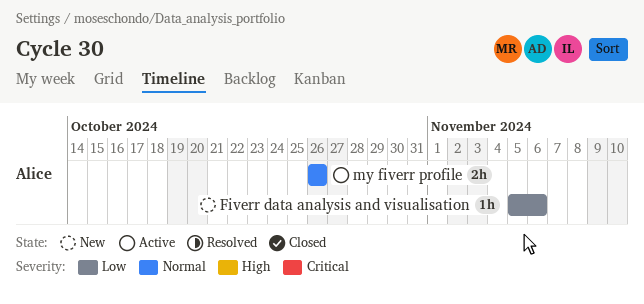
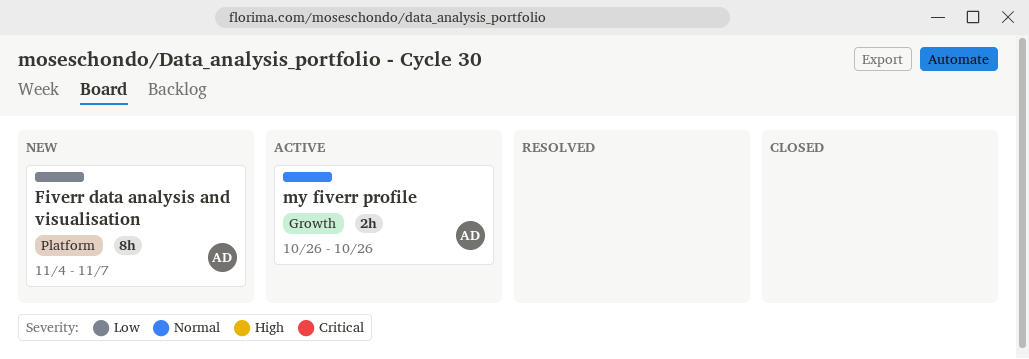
Fiverr data analysis and visualisation, estimate: 1h -> 8h
Fiverr data analysis and visualisation, start: Nov 5 -> Nov 4
Fiverr data analysis and visualisation, due: Nov 6 -> Nov 7

